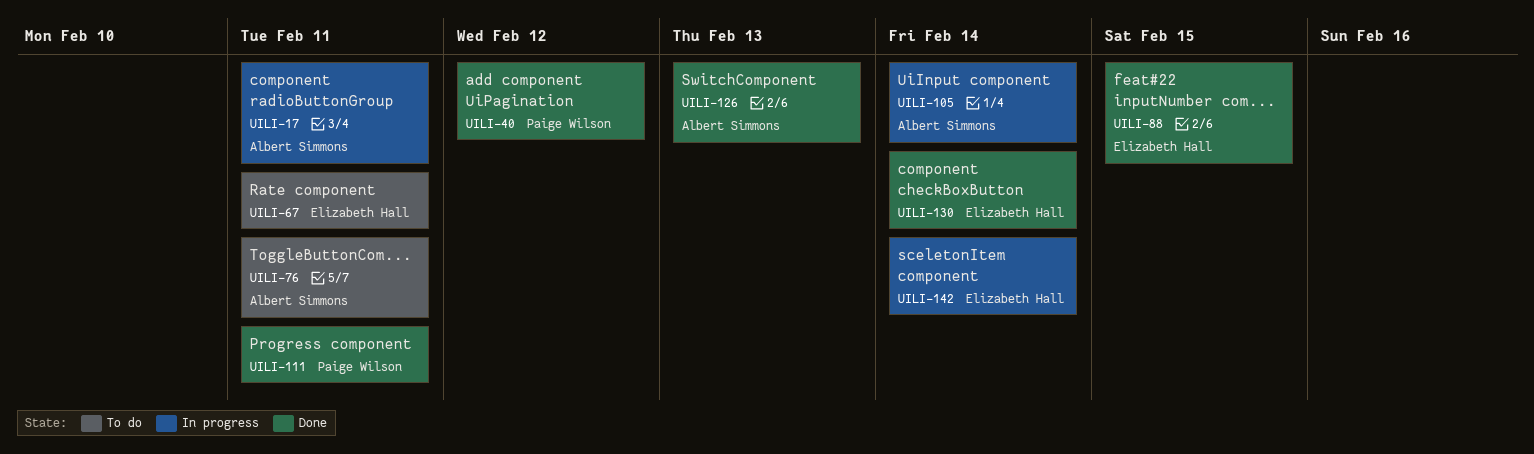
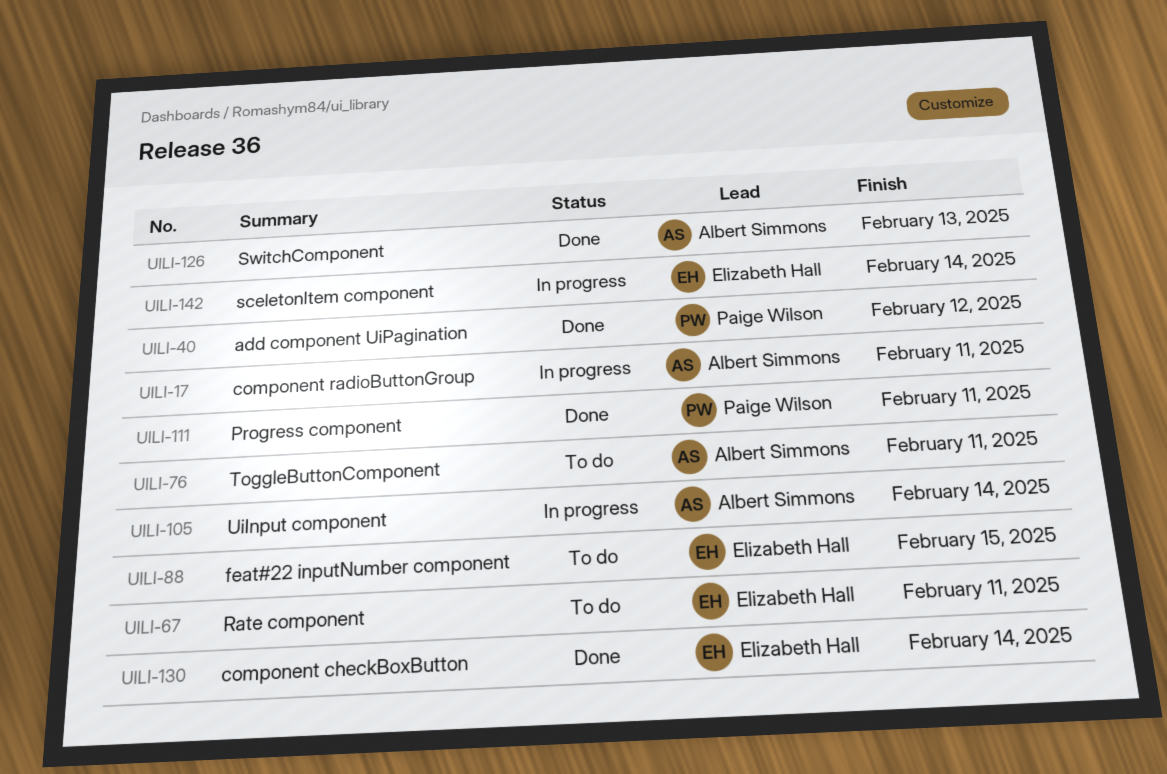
UILI-88, status: Done -> To do

